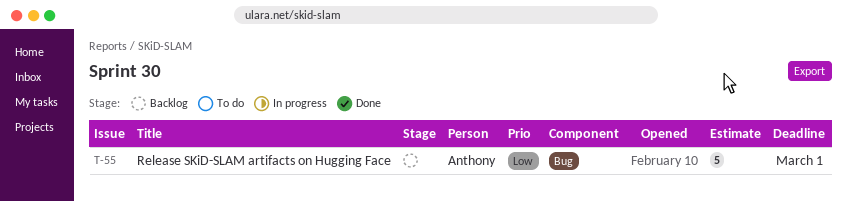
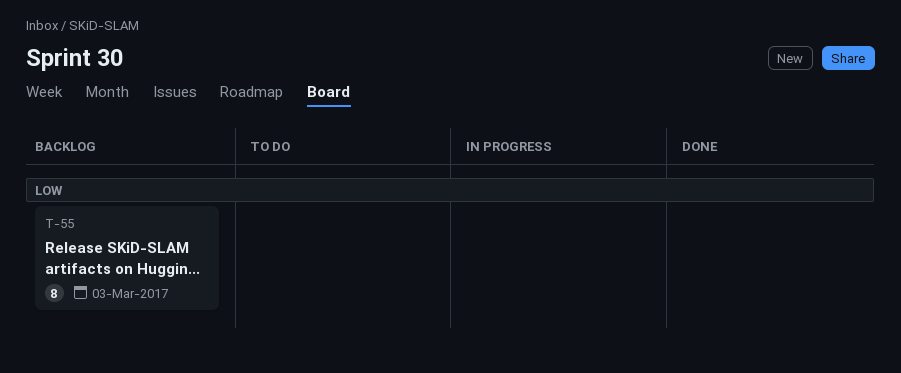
T-55, estimate: 5 -> 8
T-55, due: Mar 1 -> Mar 3

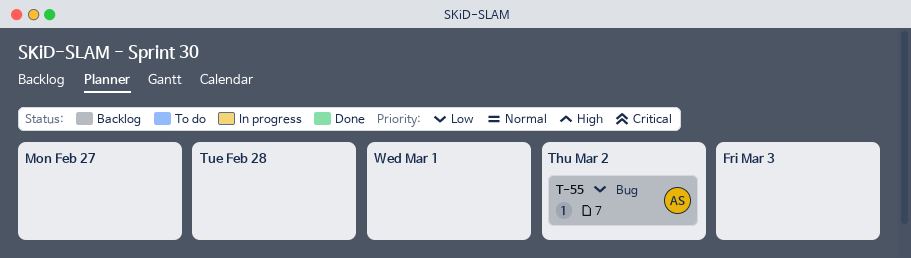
T-55, estimate: 8 -> 1
T-55, due: Mar 3 -> Mar 2

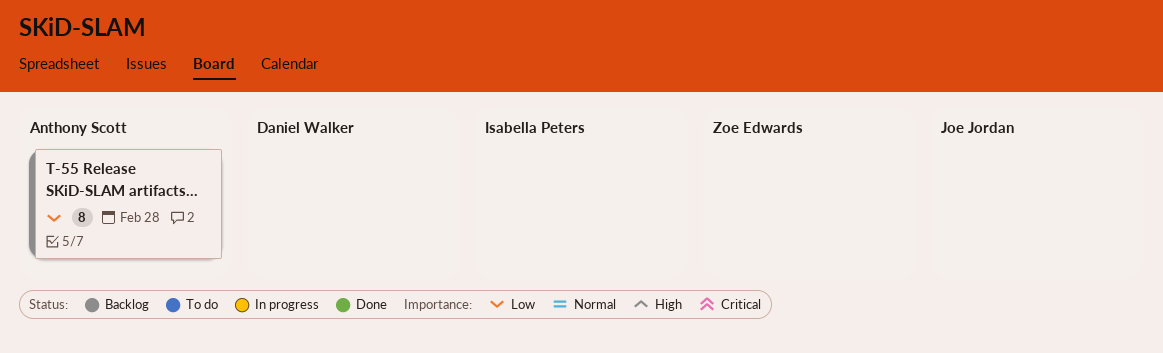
T-55, estimate: 1 -> 8
T-55, due: Mar 2 -> Feb 28

